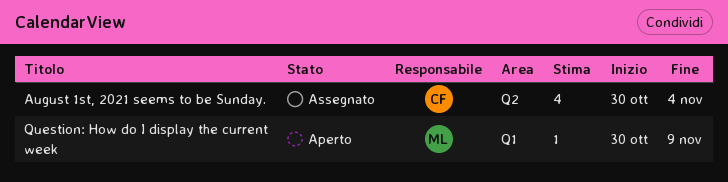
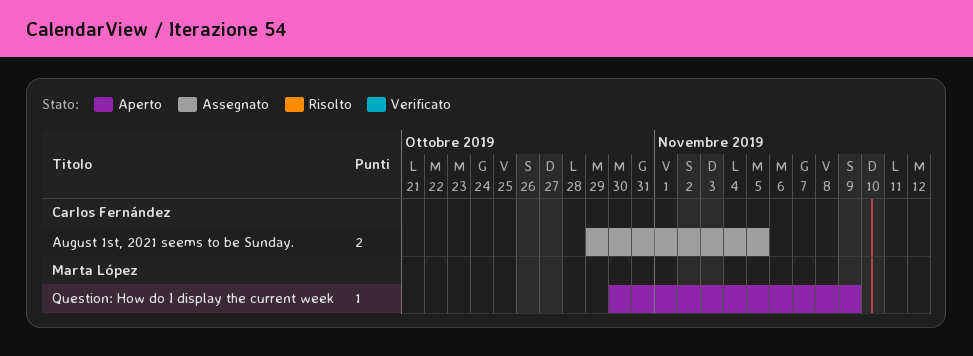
August 1st, 2021 seems to be Sunday., estimate: 4 -> 2
August 1st, 2021 seems to be Sunday., start: Oct 30 -> Oct 29
August 1st, 2021 seems to be Sunday., due: Nov 4 -> Nov 5

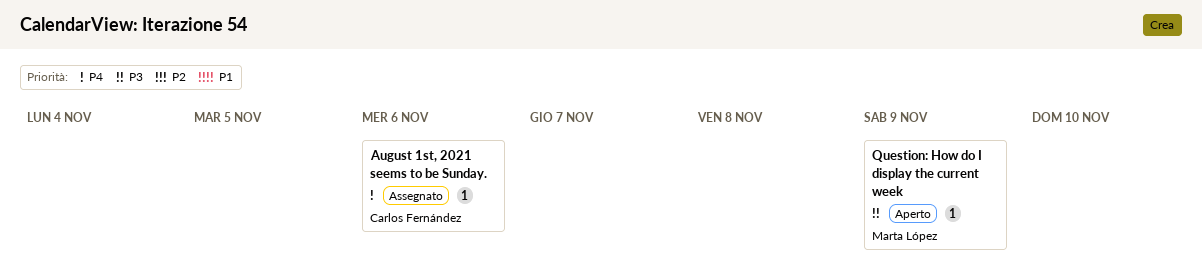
August 1st, 2021 seems to be Sunday., estimate: 2 -> 1
August 1st, 2021 seems to be Sunday., due: Nov 5 -> Nov 6

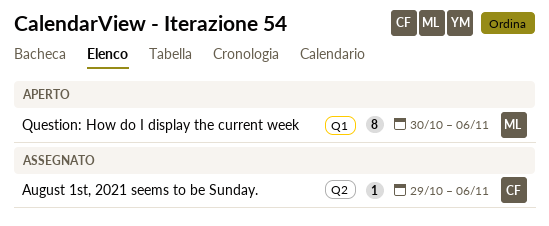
Question: How do I display the current week, estimate: 1 -> 8
Question: How do I display the current week, due: Nov 9 -> Nov 6

